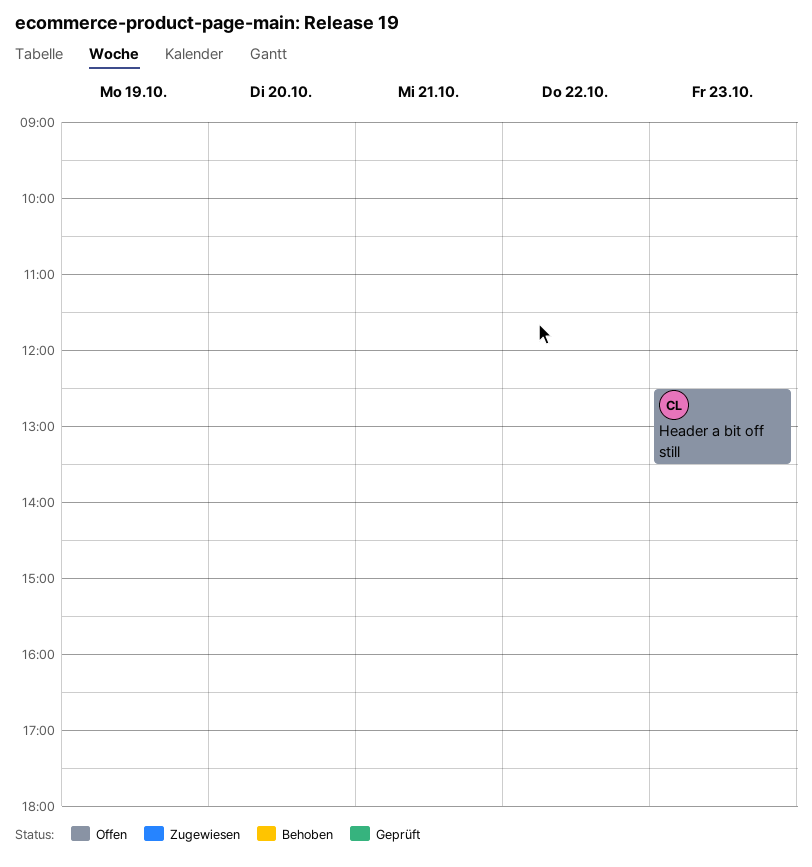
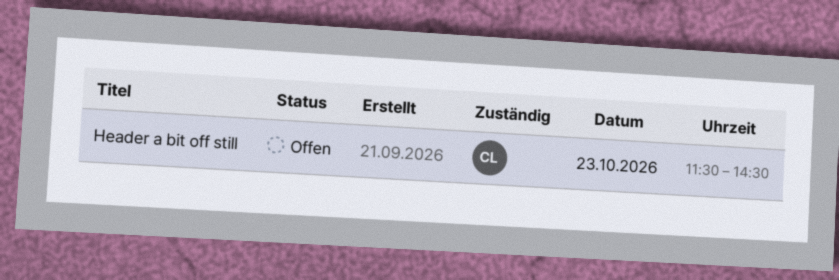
Header a bit off still, begins: 12:30 -> 11:30
Header a bit off still, ends: 13:30 -> 14:30

